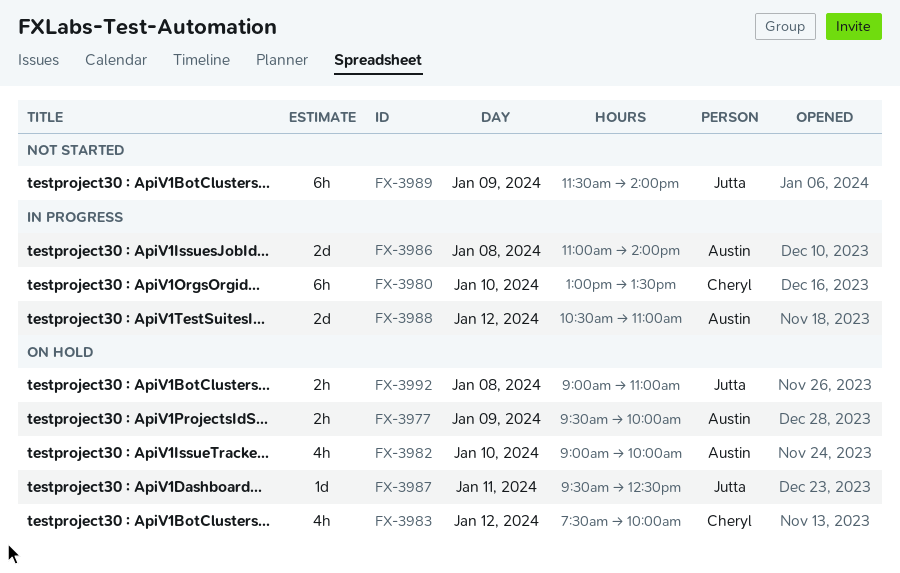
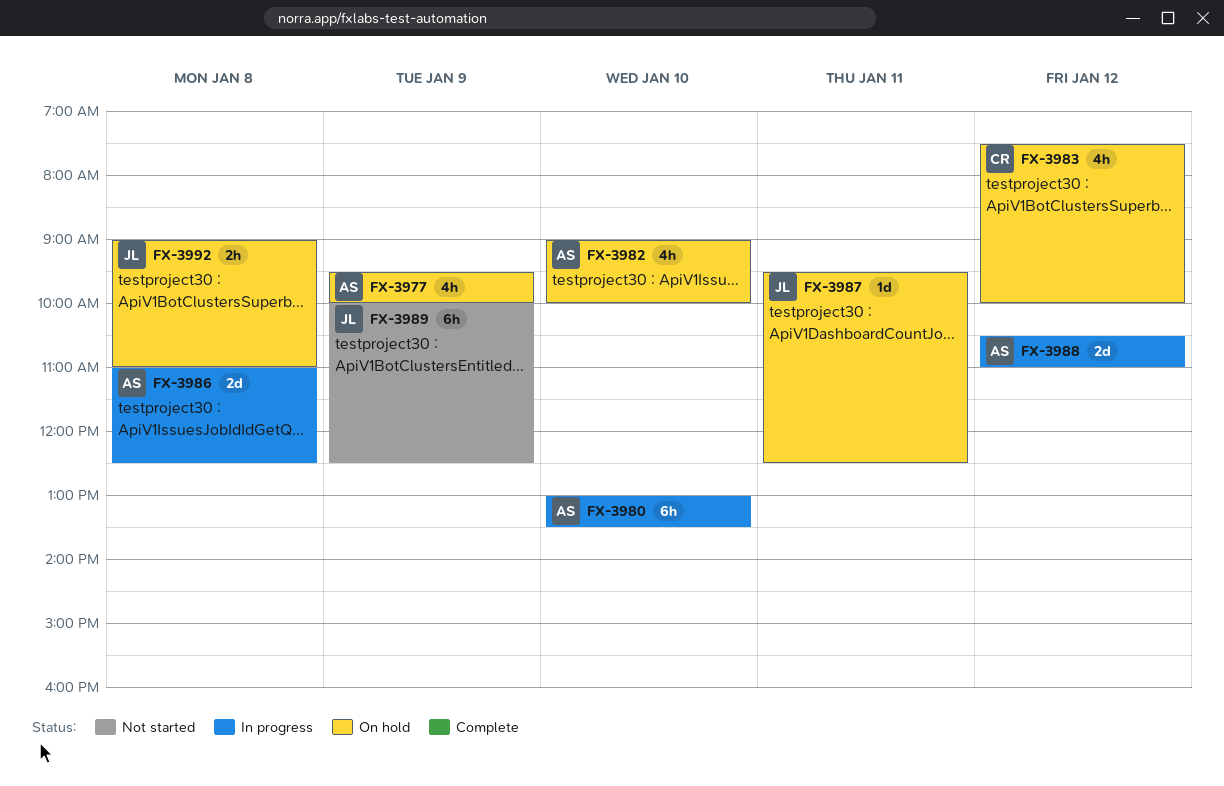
FX-3977, estimate: 2h -> 4h
FX-3980, owner: Cheryl -> Austin
FX-3986, ends: 14:00 -> 12:30
FX-3989, begins: 11:30 -> 10:00
FX-3989, ends: 14:00 -> 12:30

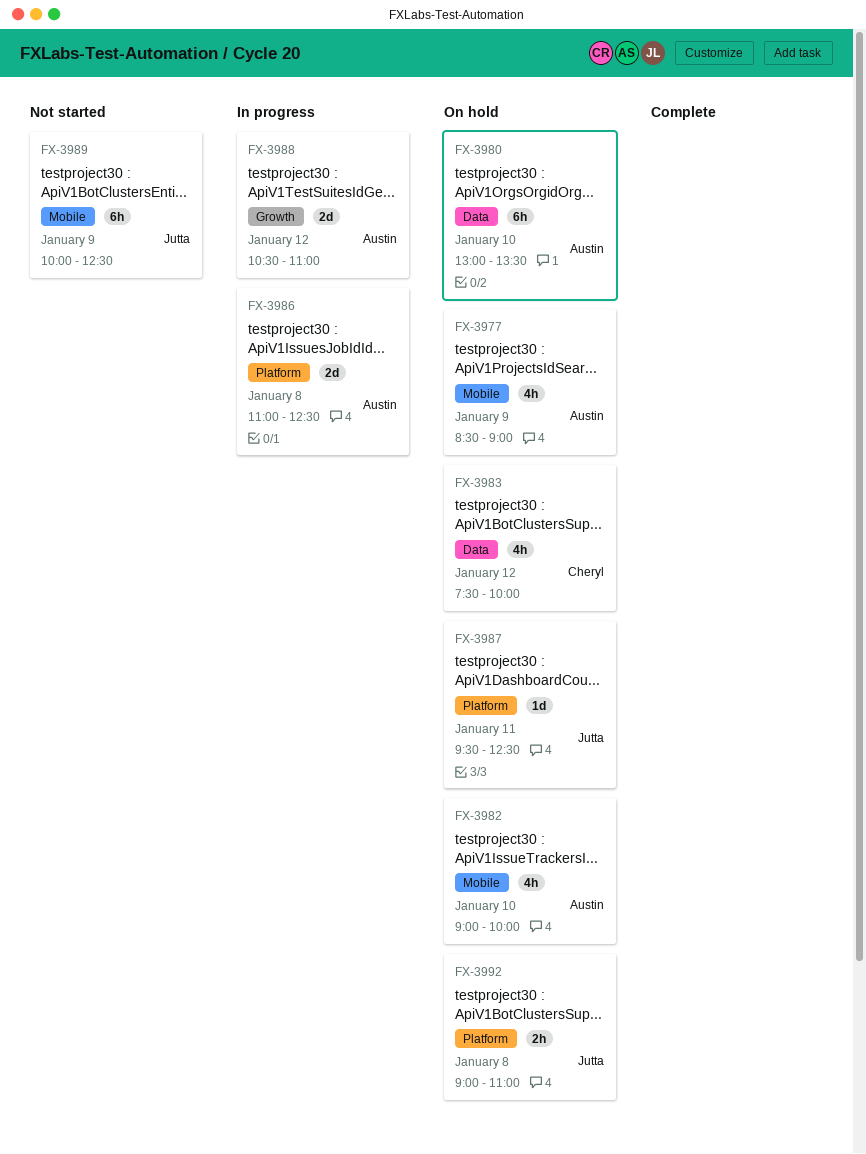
FX-3977, begins: 09:30 -> 08:30
FX-3977, ends: 10:00 -> 09:00
FX-3980, status: In progress -> On hold

